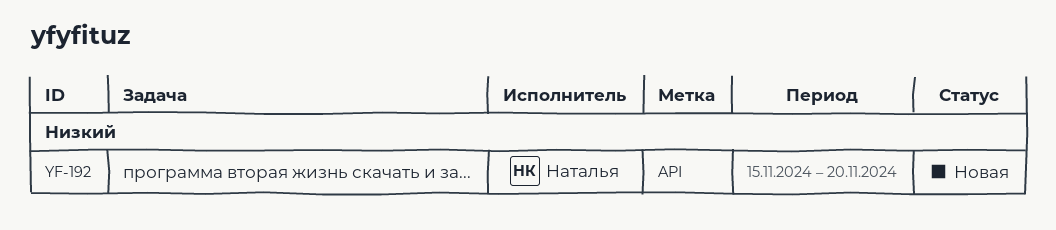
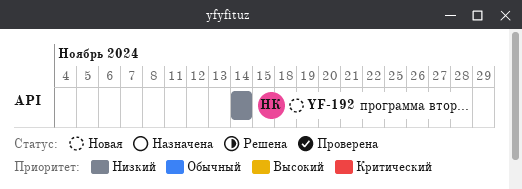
YF-192, start: Nov 15 -> Nov 14
YF-192, due: Nov 20 -> Nov 14

